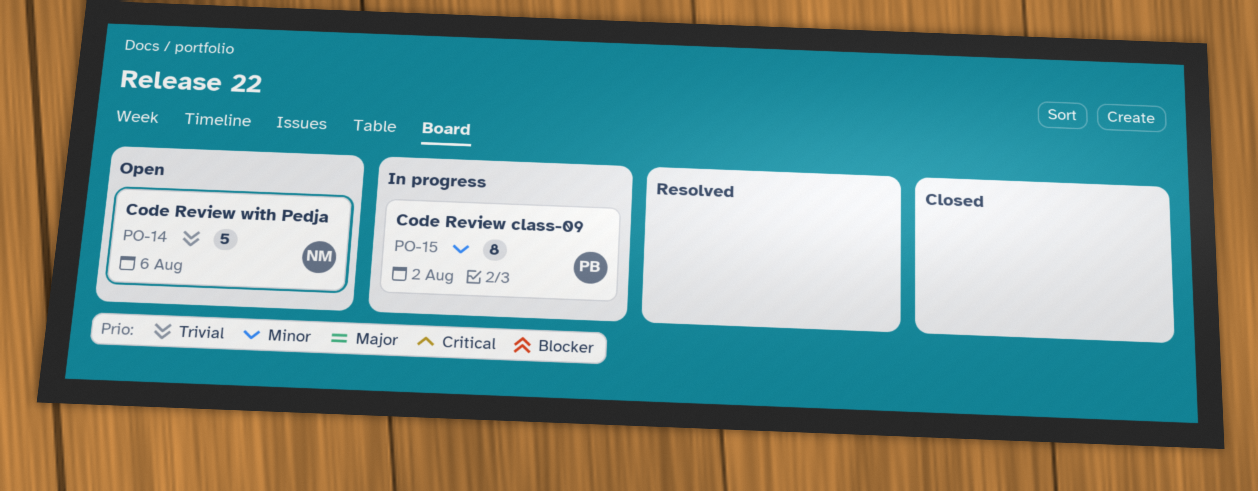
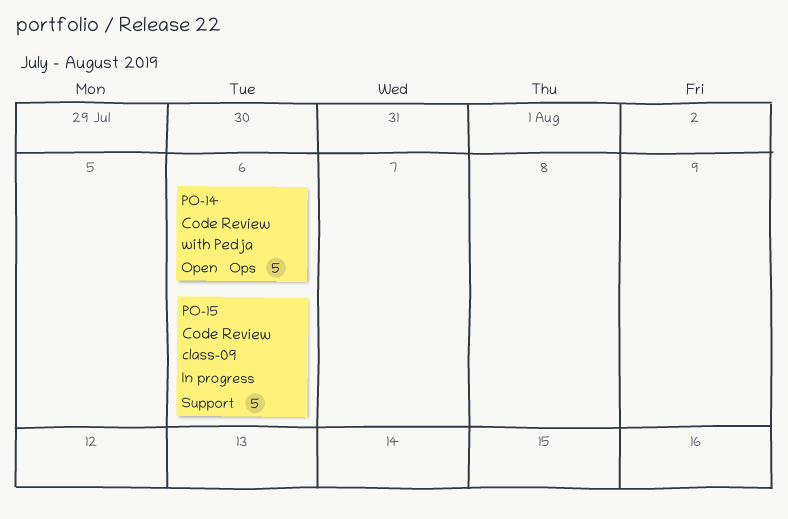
PO-15, estimate: 8 -> 5
PO-15, due: Aug 2 -> Aug 6

